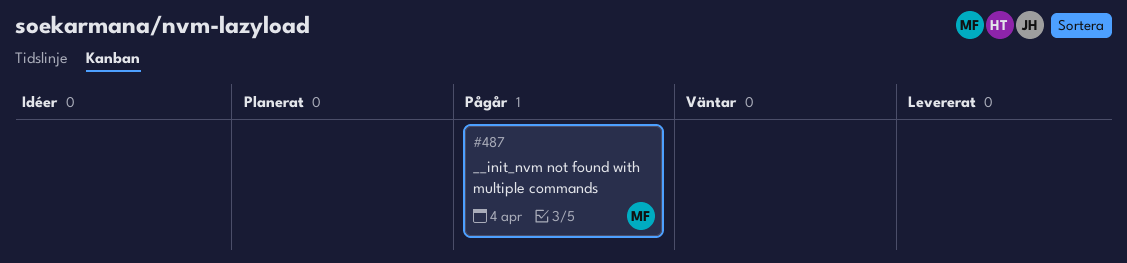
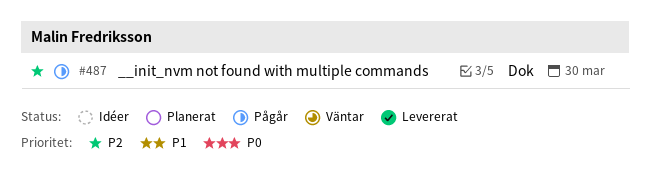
#487, due: Apr 4 -> Mar 30

